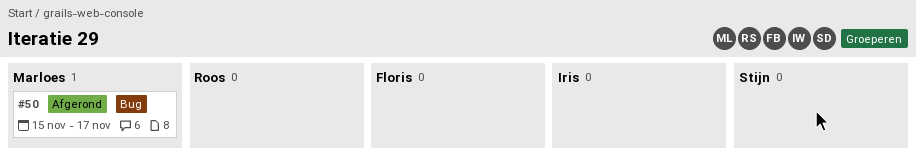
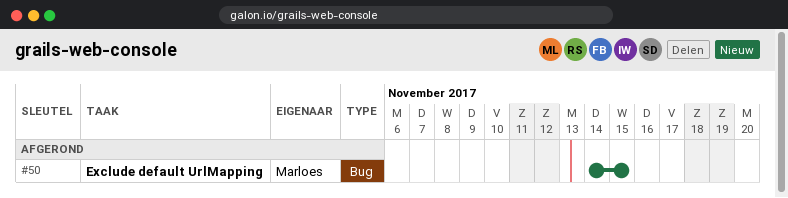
#50, start: Nov 15 -> Nov 14
#50, due: Nov 17 -> Nov 15

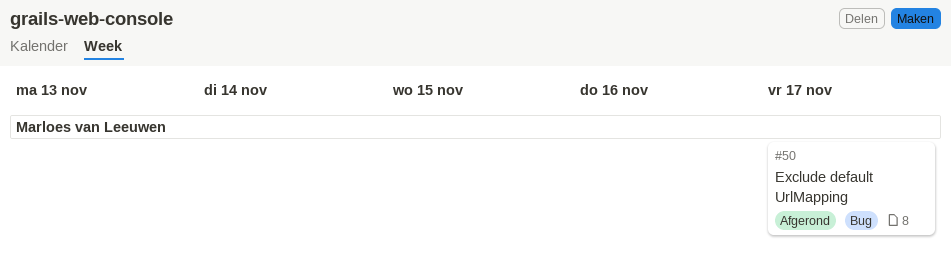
#50, due: Nov 15 -> Nov 17

